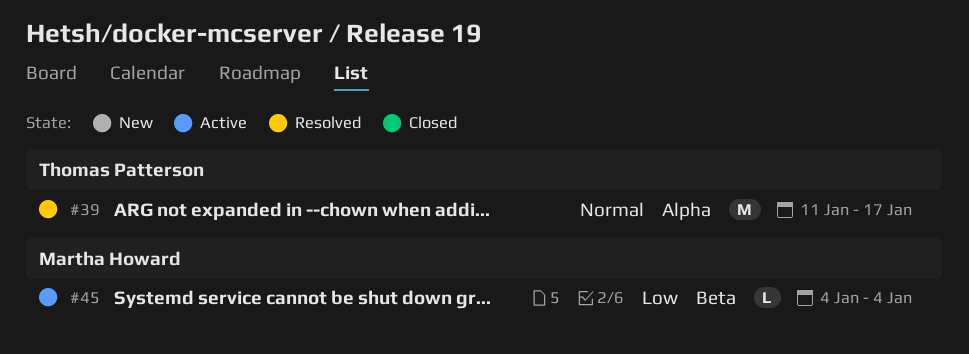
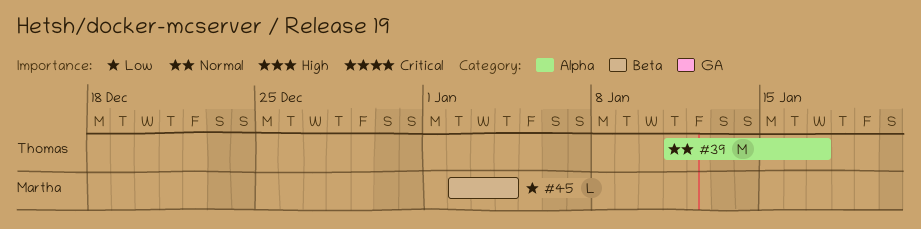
#45, start: Jan 4 -> Jan 2

